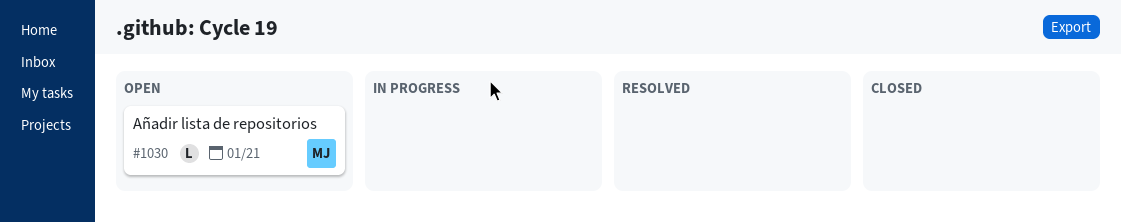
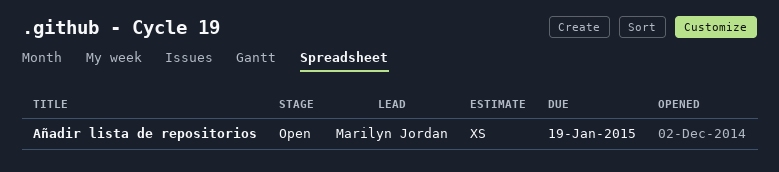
Añadir lista de repositorios, estimate: L -> XS
Añadir lista de repositorios, due: Jan 21 -> Jan 19

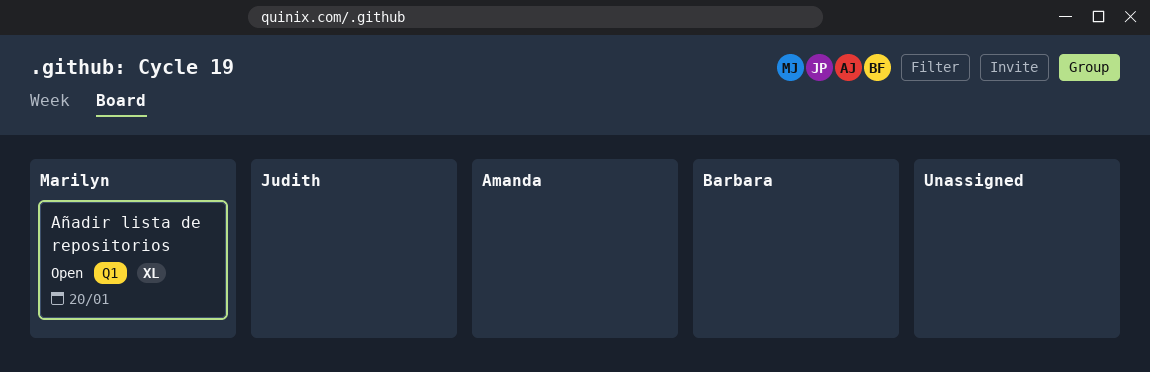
Añadir lista de repositorios, estimate: XS -> XL
Añadir lista de repositorios, due: Jan 19 -> Jan 20

